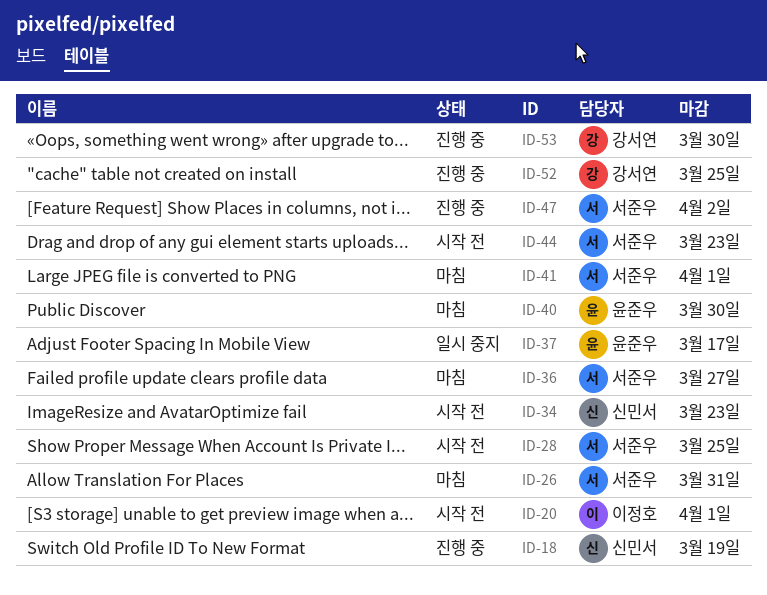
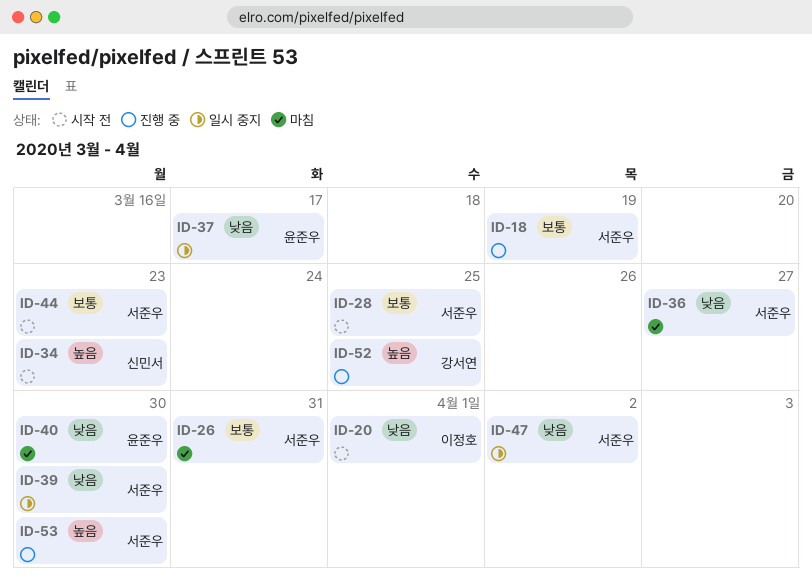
ID-18, owner: 신민서 -> 서준우
ID-39: none -> present
ID-41: present -> none
ID-47, status: 진행 중 -> 일시 중지
ID-53, owner: 강서연 -> 서준우

